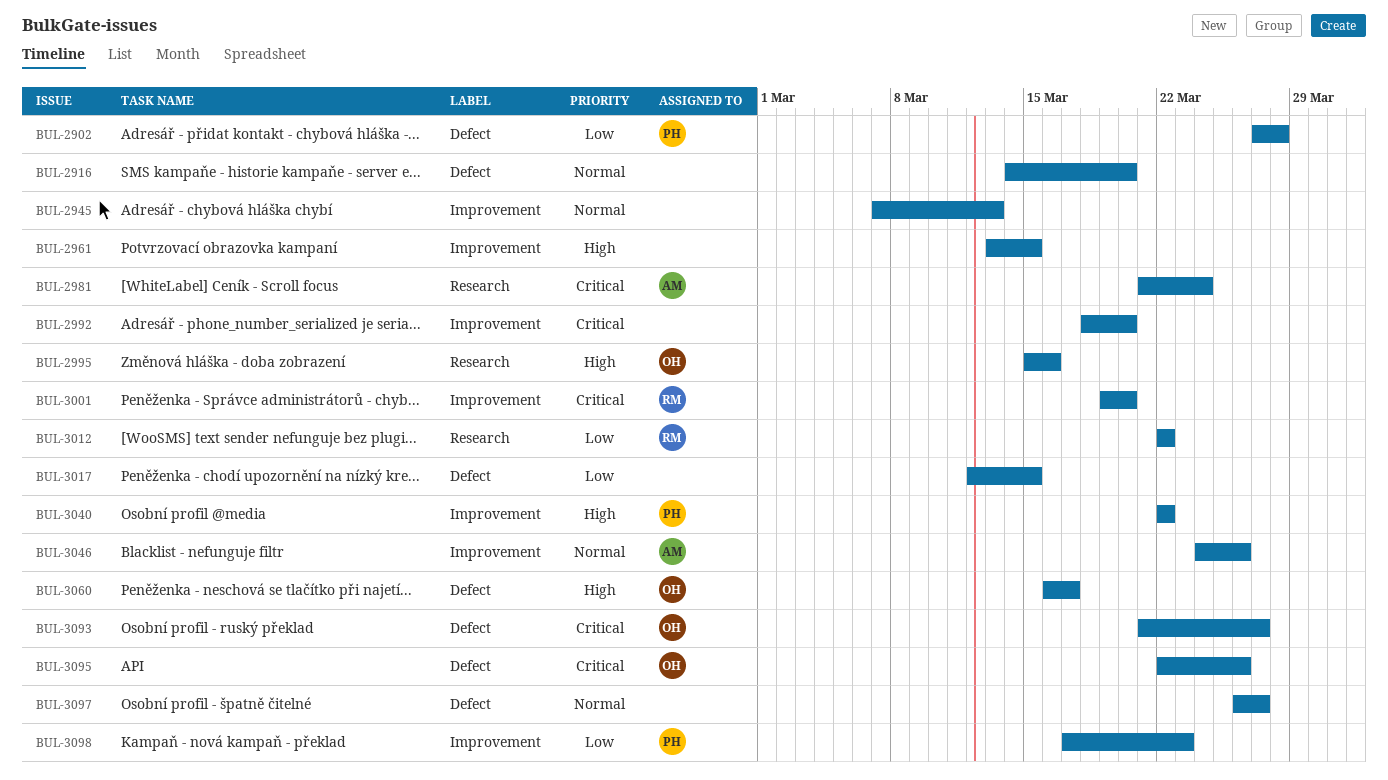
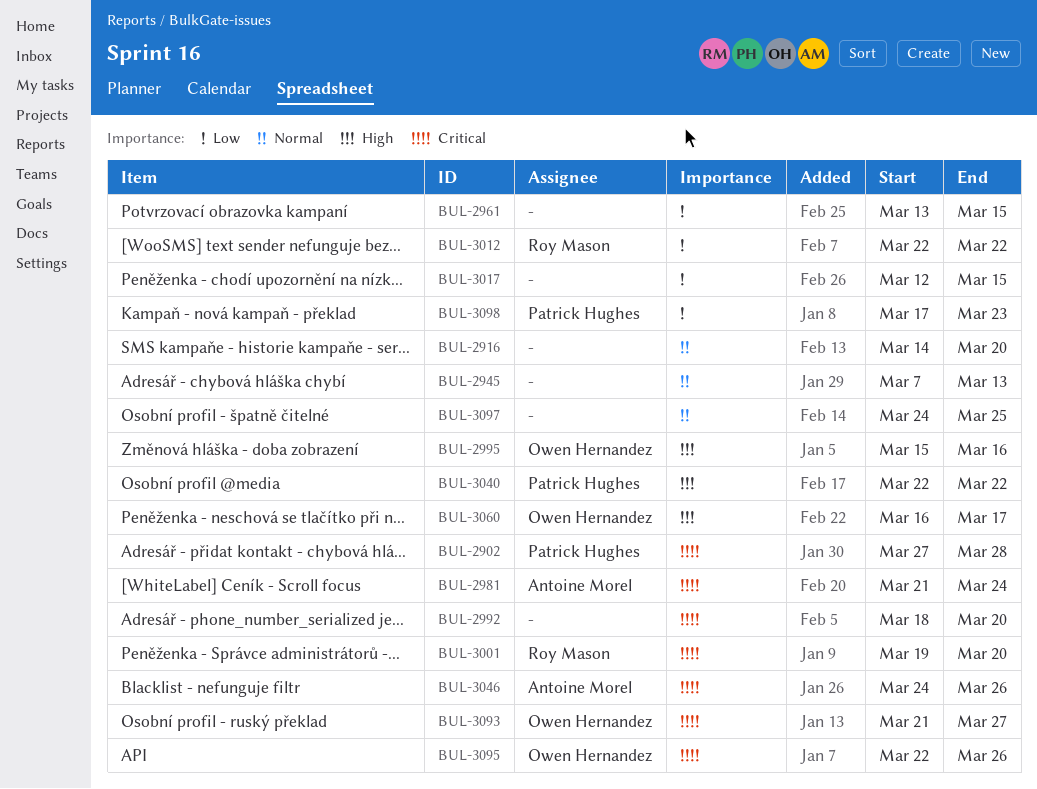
BUL-2902, priority: Low -> Critical
BUL-2961, priority: High -> Low
BUL-3046, priority: Normal -> Critical
BUL-3097, start: Mar 26 -> Mar 24
BUL-3097, due: Mar 27 -> Mar 25

